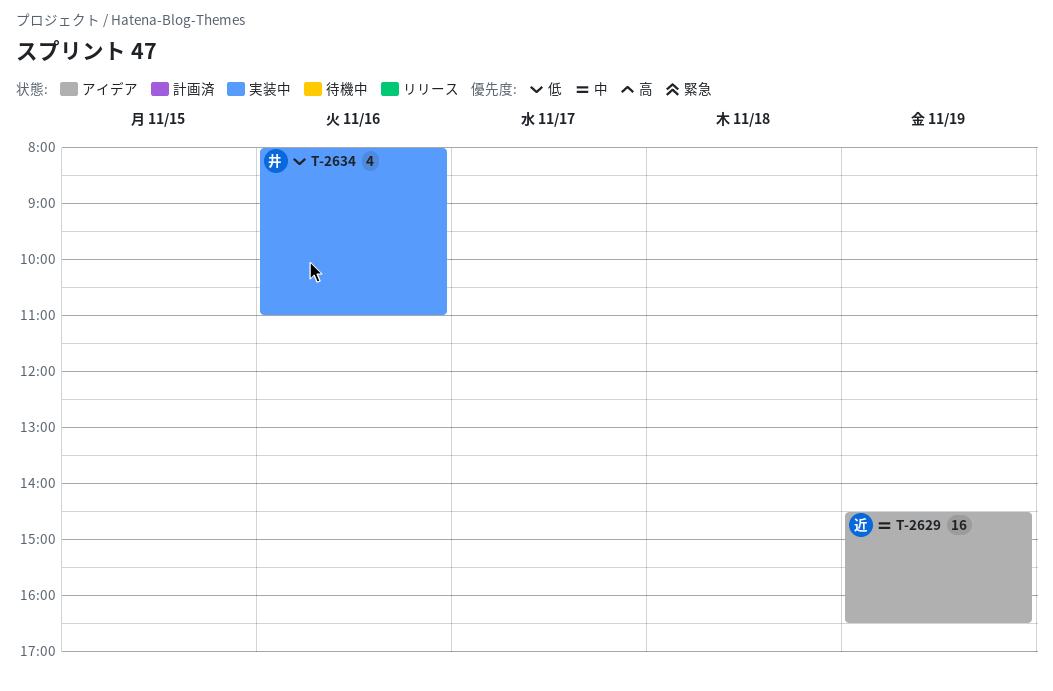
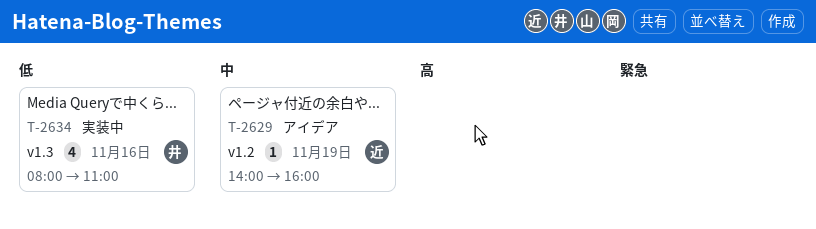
T-2629, estimate: 16 -> 1
T-2629, begins: 14:30 -> 14:00
T-2629, ends: 16:30 -> 16:00

